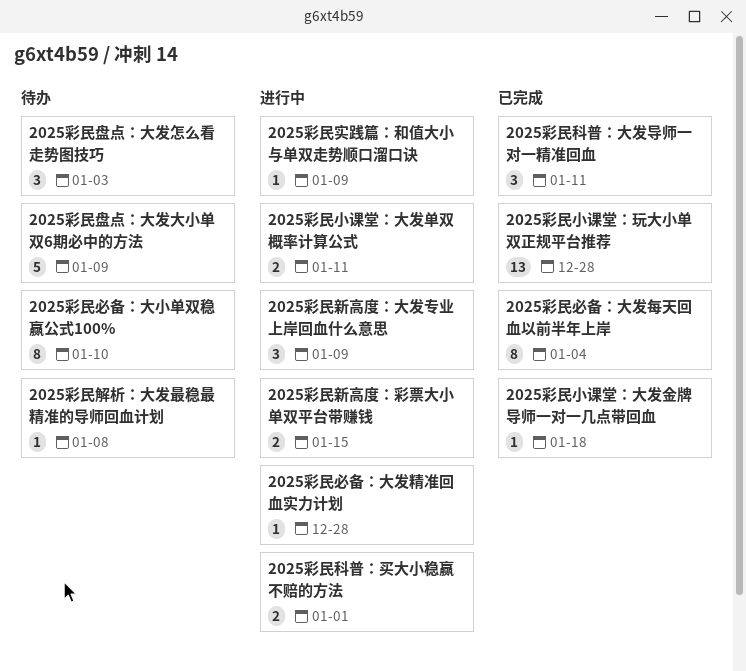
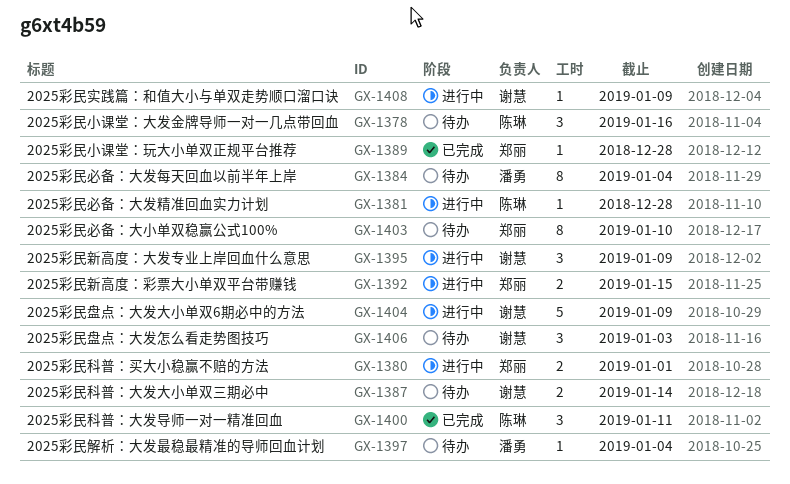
2025彩民小课堂：大发单双概率计算公式: present -> none
2025彩民小课堂：大发金牌导师一对一几点带回血, status: 已完成 -> 待办
2025彩民小课堂：大发金牌导师一对一几点带回血, estimate: 1 -> 3
2025彩民小课堂：大发金牌导师一对一几点带回血, due: Jan 18 -> Jan 16
2025彩民小课堂：玩大小单双正规平台推荐, estimate: 13 -> 1
2025彩民必备：大发每天回血以前半年上岸, status: 已完成 -> 待办
2025彩民盘点：大发大小单双6期必中的方法, status: 待办 -> 进行中
2025彩民科普：大发大小单双三期必中: none -> present
2025彩民解析：大发最稳最精准的导师回血计划, due: Jan 8 -> Jan 4

